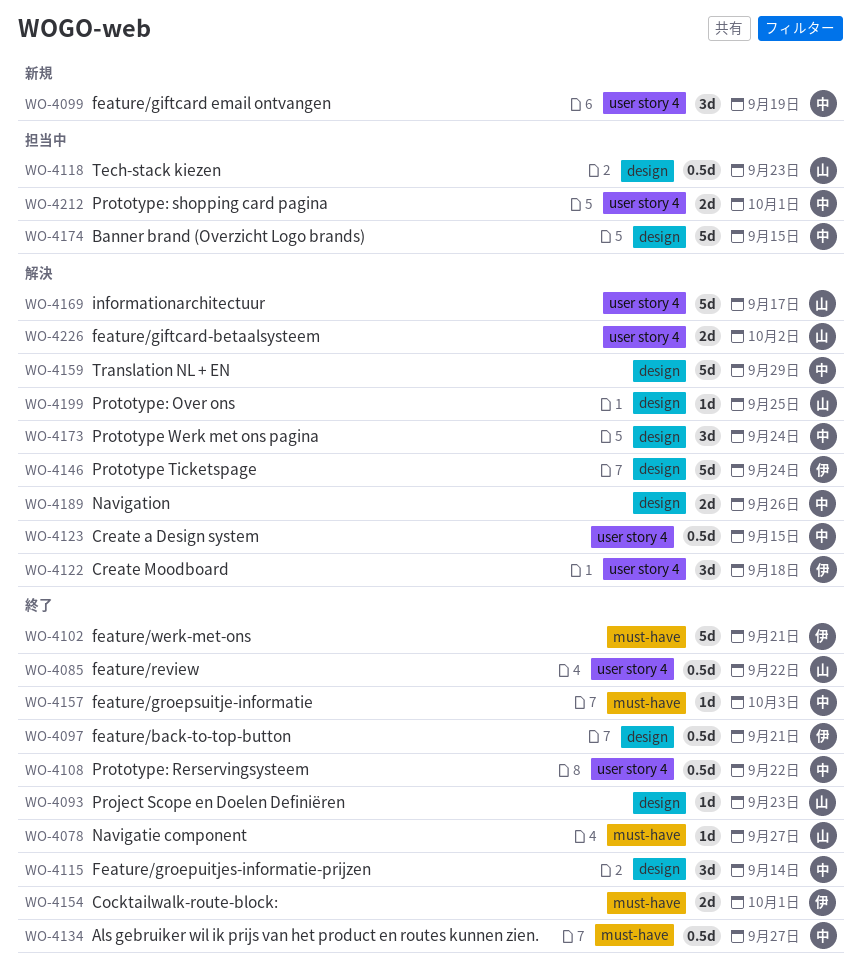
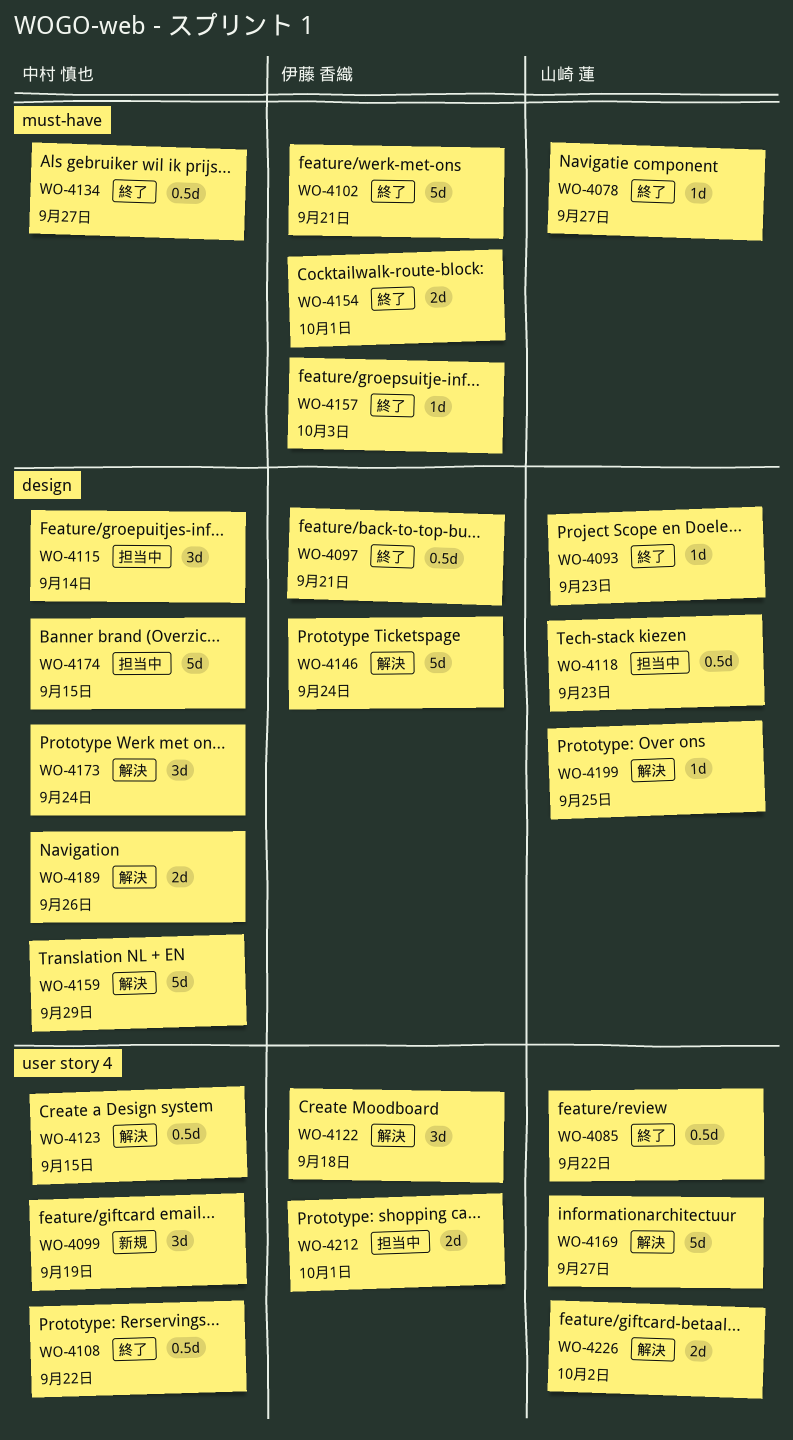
WO-4115, status: 終了 -> 担当中
WO-4157, owner: 中村 慎也 -> 伊藤 香織
WO-4169, due: Sep 17 -> Sep 27
WO-4212, owner: 中村 慎也 -> 伊藤 香織

